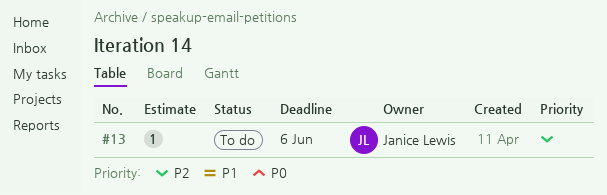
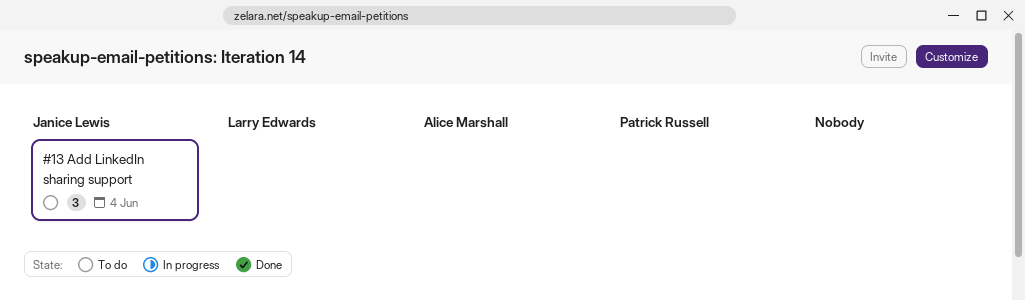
#13, estimate: 1 -> 3
#13, due: Jun 6 -> Jun 4

